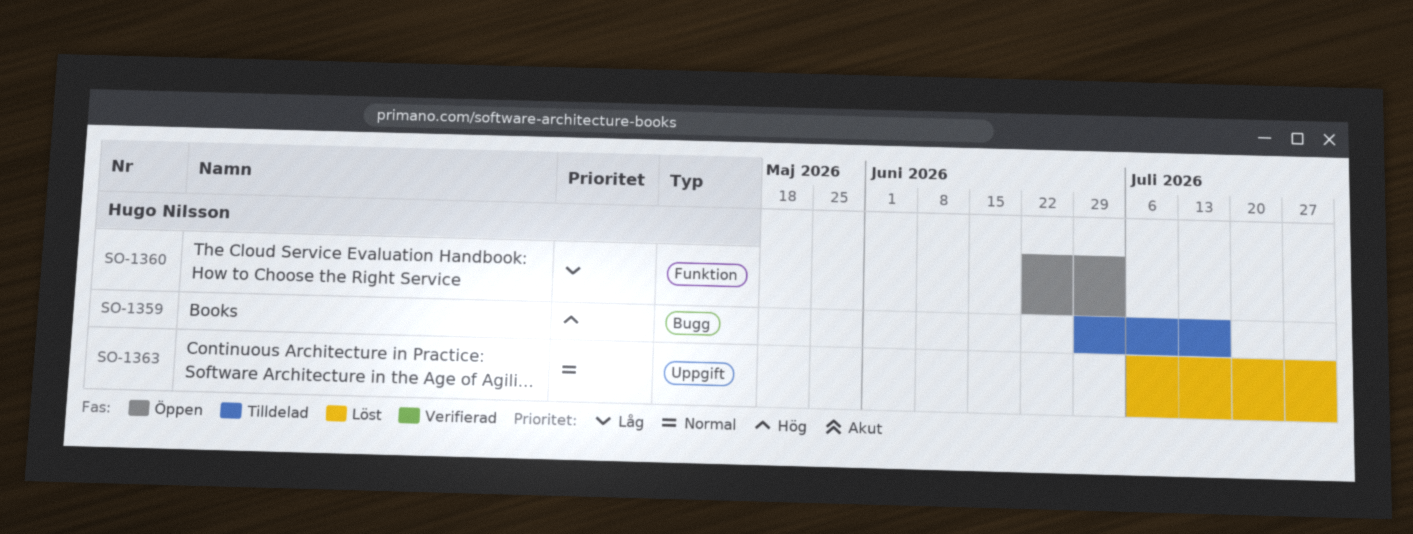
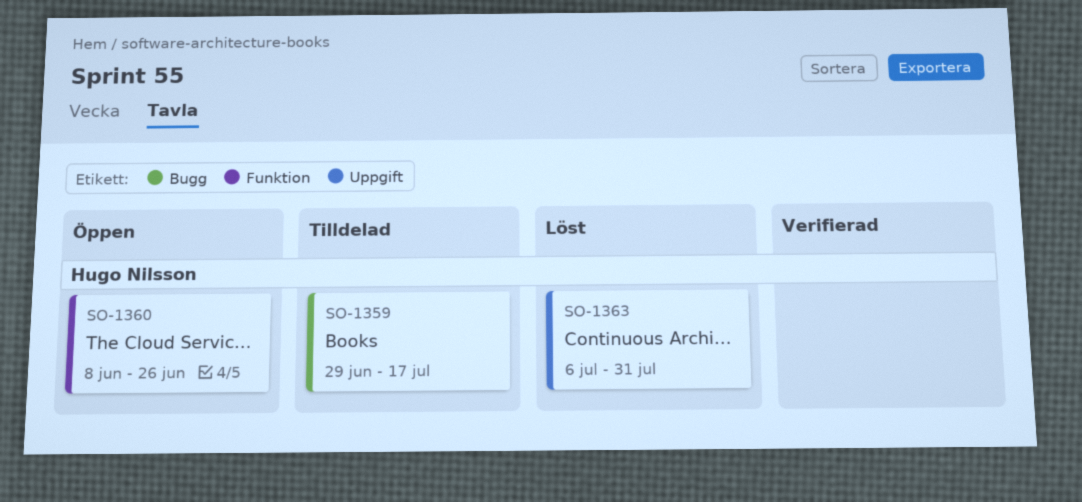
SO-1360, start: Jun 22 -> Jun 8
SO-1360, due: Jul 3 -> Jun 26

